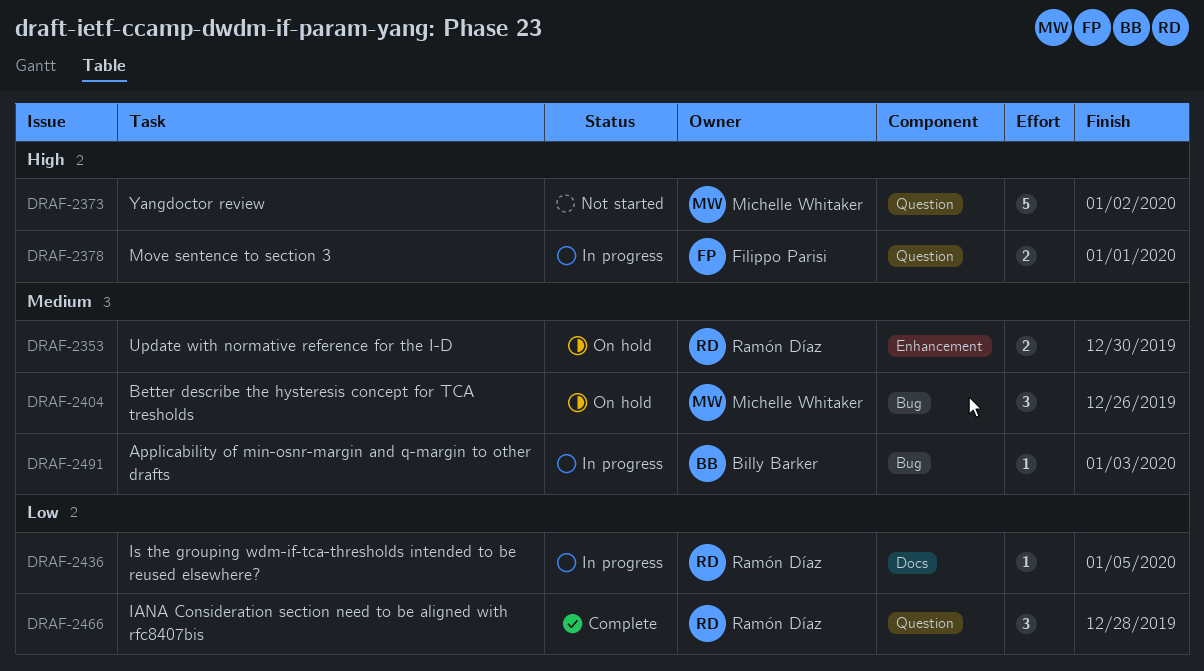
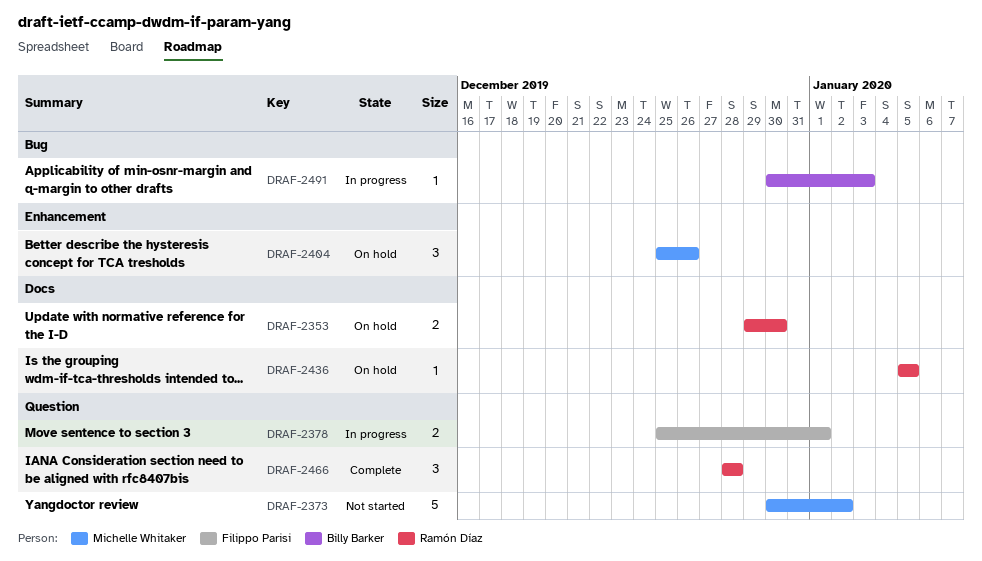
DRAF-2353, label: Enhancement -> Docs
DRAF-2404, label: Bug -> Enhancement
DRAF-2436, status: In progress -> On hold

